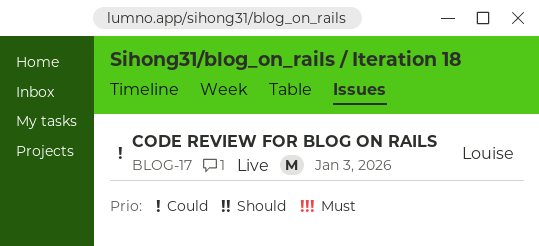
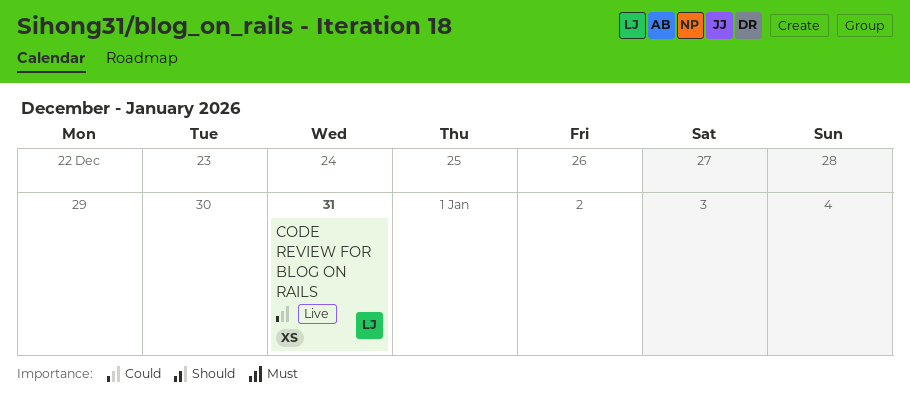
CODE REVIEW FOR BLOG ON RAILS, estimate: M -> XS
CODE REVIEW FOR BLOG ON RAILS, due: Jan 3 -> Dec 31

